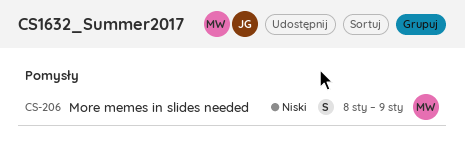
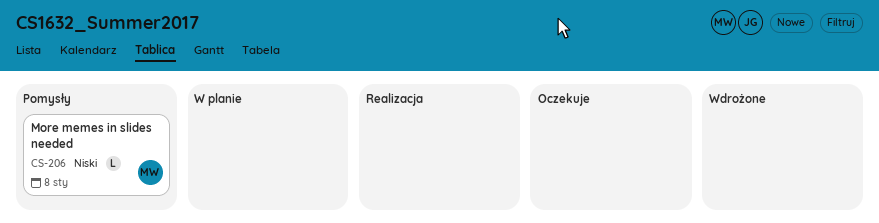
CS-206, estimate: S -> L
CS-206, due: Jan 9 -> Jan 8

